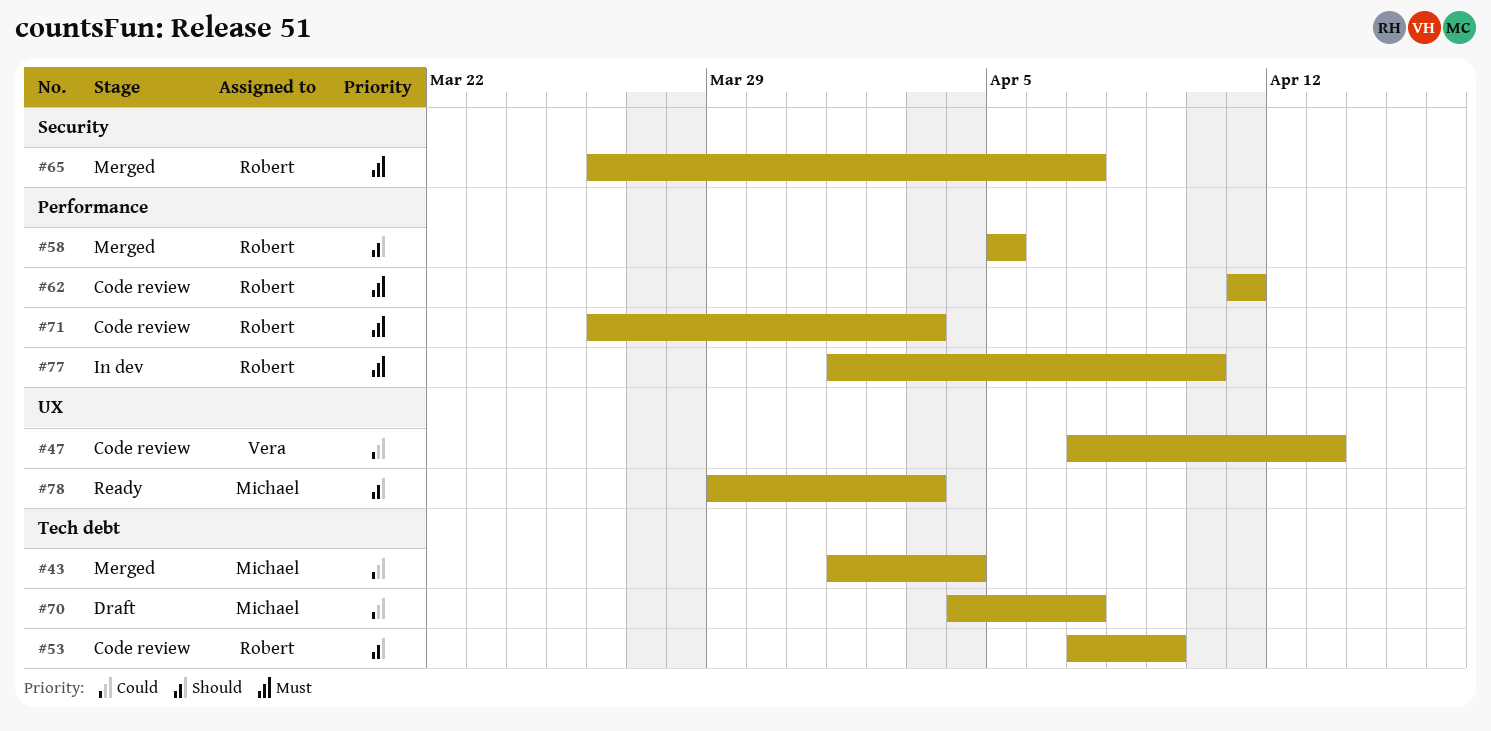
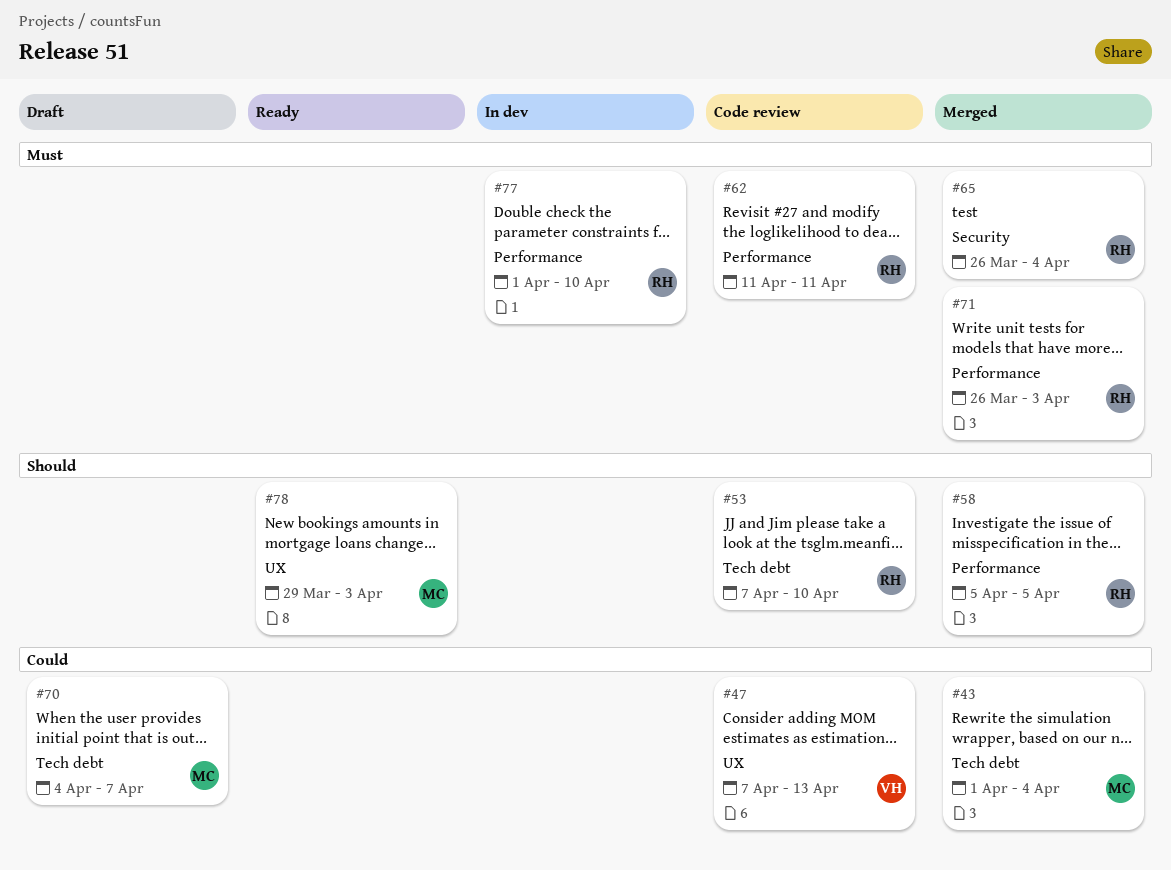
#53, due: Apr 9 -> Apr 10
#65, due: Apr 7 -> Apr 4
#71, status: Code review -> Merged

